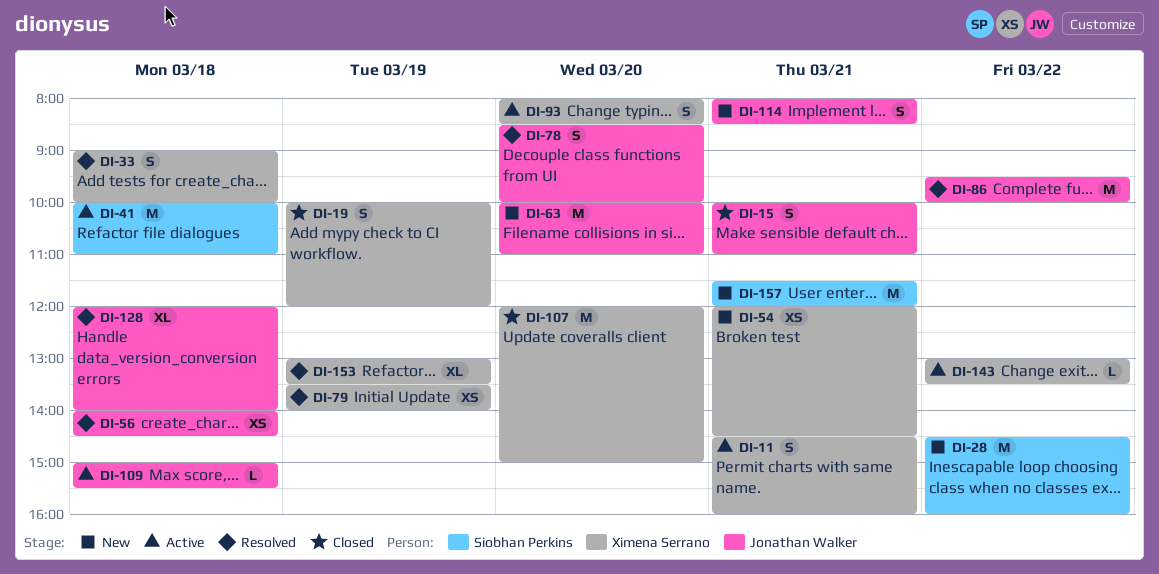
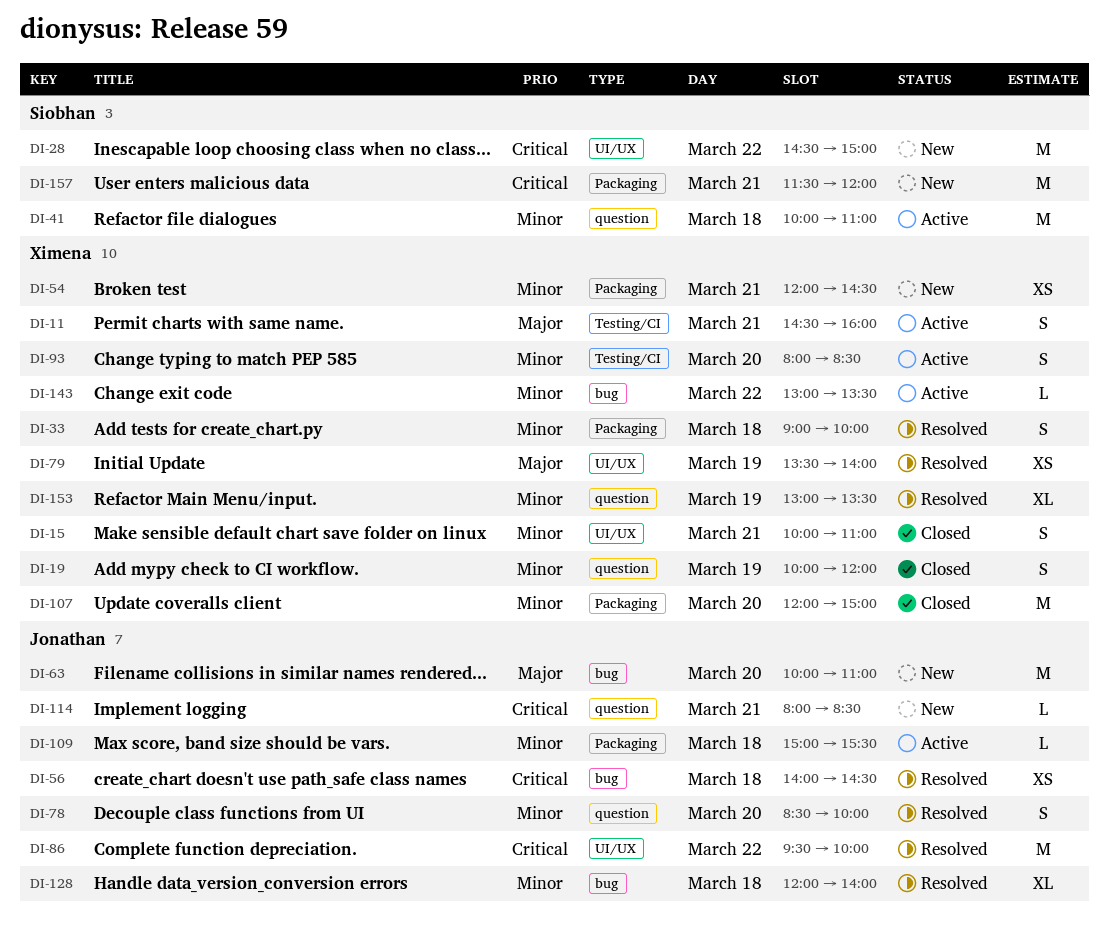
DI-15, owner: Jonathan Walker -> Ximena Serrano
DI-28, ends: 16:00 -> 15:00
DI-114, estimate: S -> L

